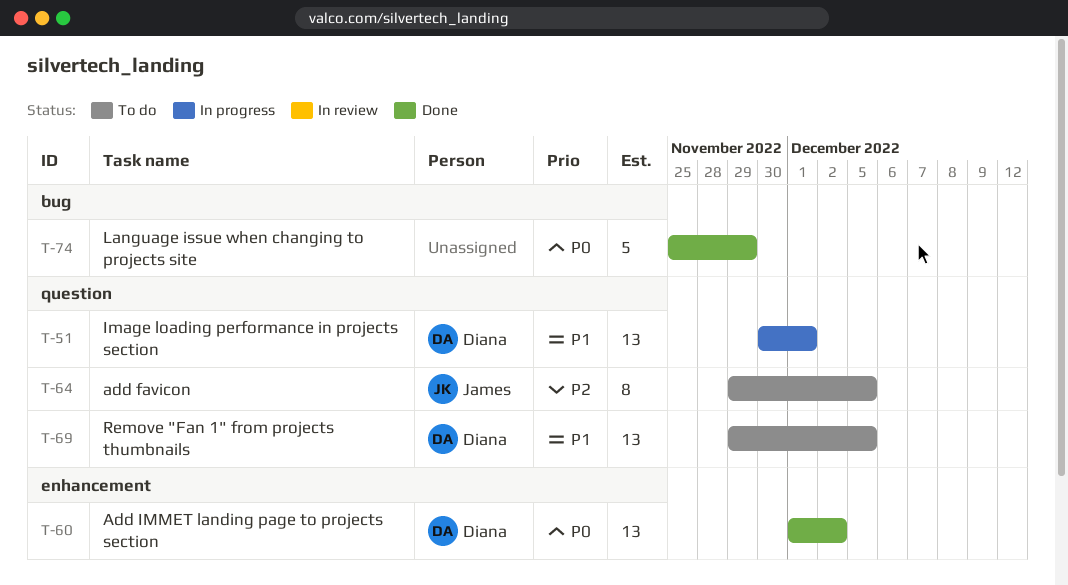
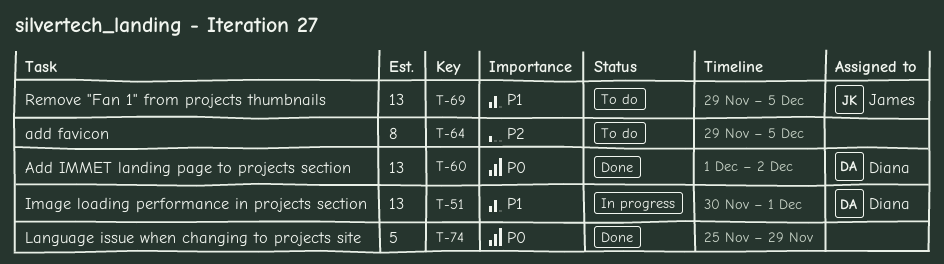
T-64, owner: James -> none
T-69, owner: Diana -> James

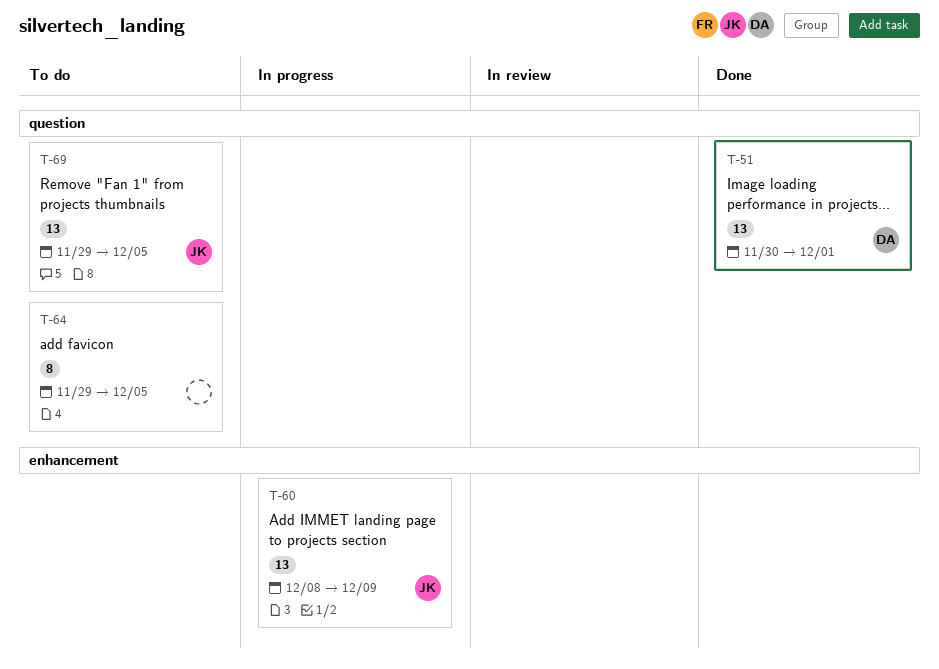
T-51, status: In progress -> Done
T-60, status: Done -> In progress
T-60, owner: Diana -> James
T-60, start: Dec 1 -> Dec 8
T-60, due: Dec 2 -> Dec 9
T-74: present -> none

